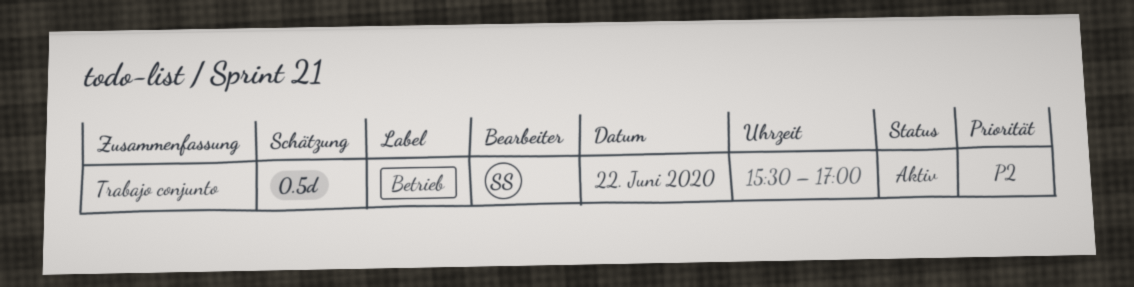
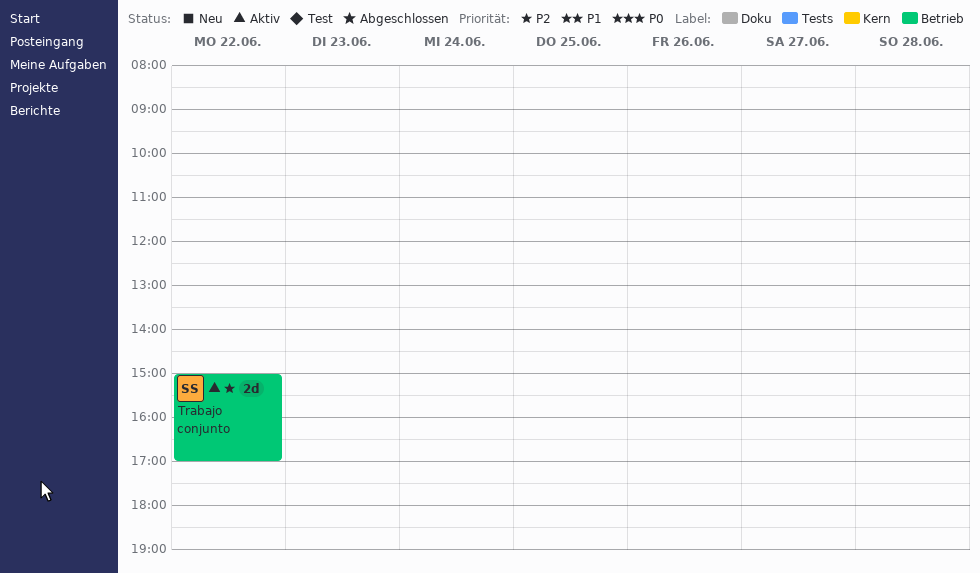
Trabajo conjunto, estimate: 0.5d -> 2d
Trabajo conjunto, begins: 15:30 -> 15:00

